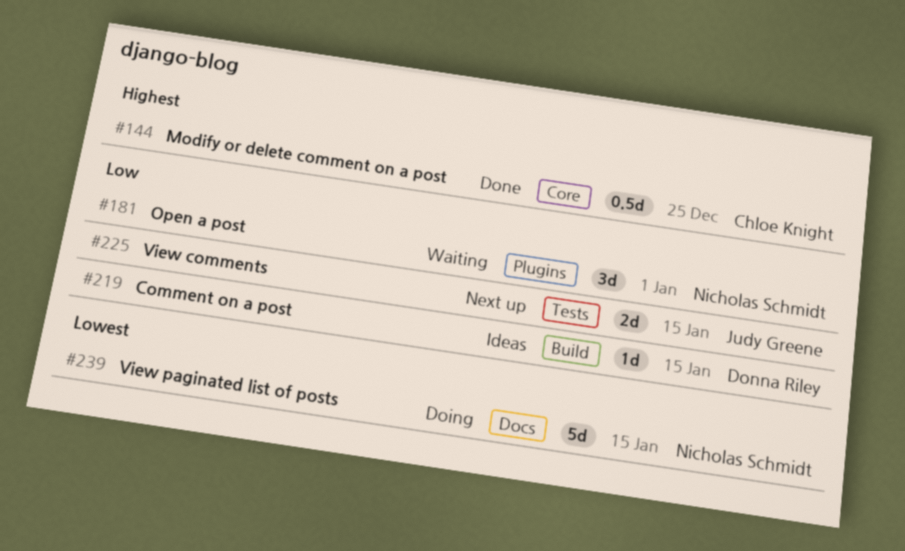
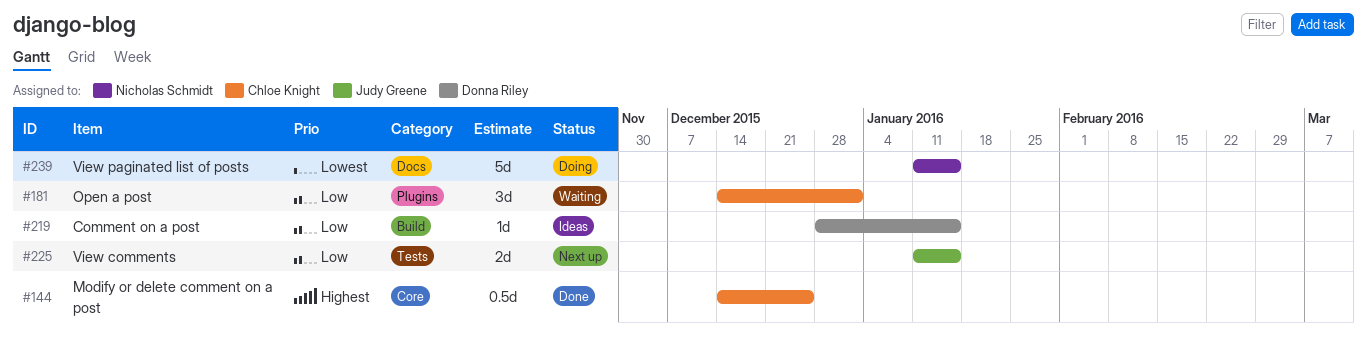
#181, owner: Nicholas Schmidt -> Chloe Knight

